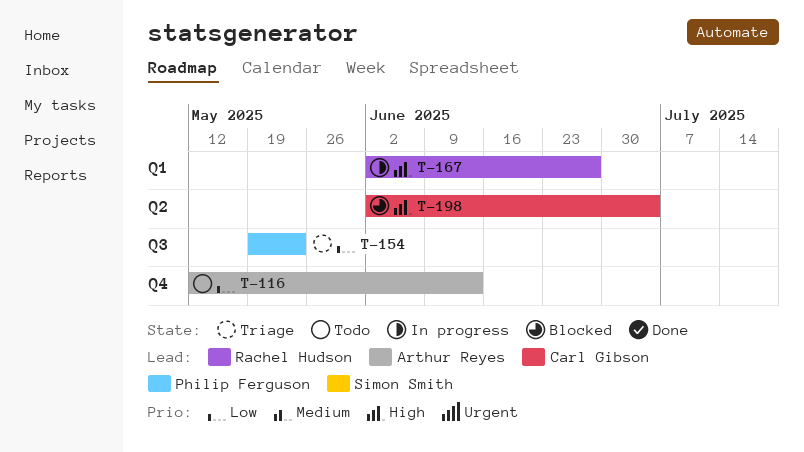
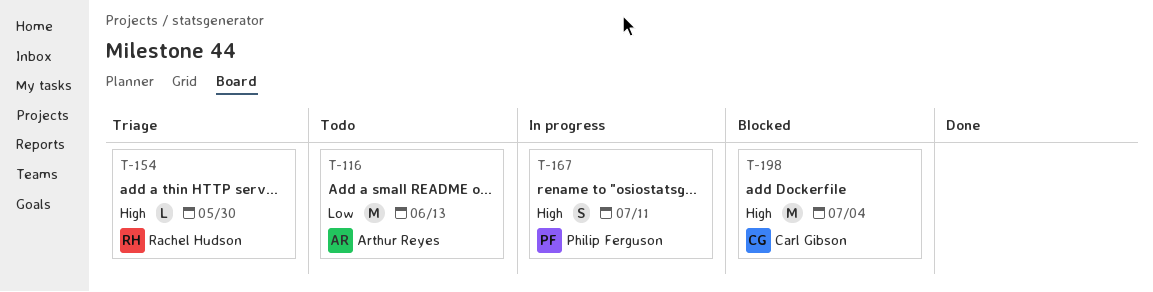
T-154, owner: Philip Ferguson -> Rachel Hudson
T-154, priority: Low -> High
T-154, due: May 23 -> May 30
T-167, owner: Rachel Hudson -> Philip Ferguson
T-167, due: Jun 27 -> Jul 11

